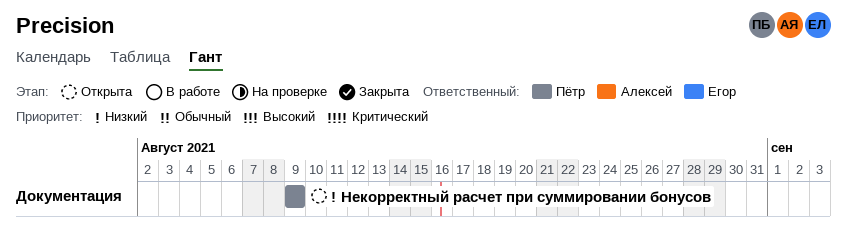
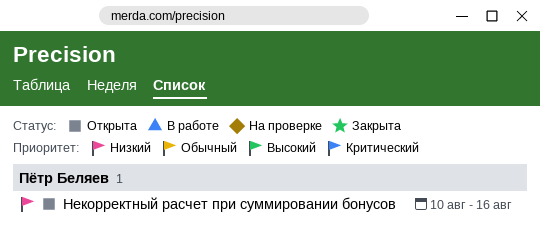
Некорректный расчет при суммировании бонусов, start: Aug 9 -> Aug 10
Некорректный расчет при суммировании бонусов, due: Aug 9 -> Aug 16

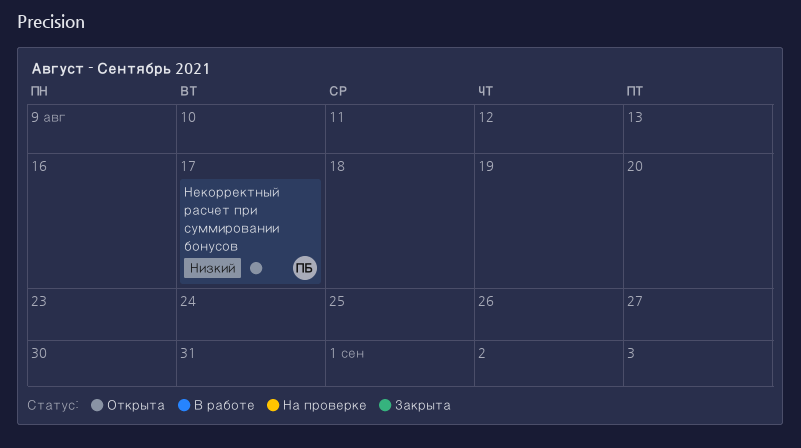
Некорректный расчет при суммировании бонусов, due: Aug 16 -> Aug 17

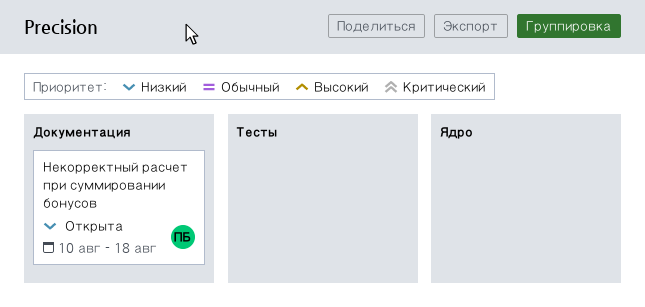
Некорректный расчет при суммировании бонусов, due: Aug 17 -> Aug 18

